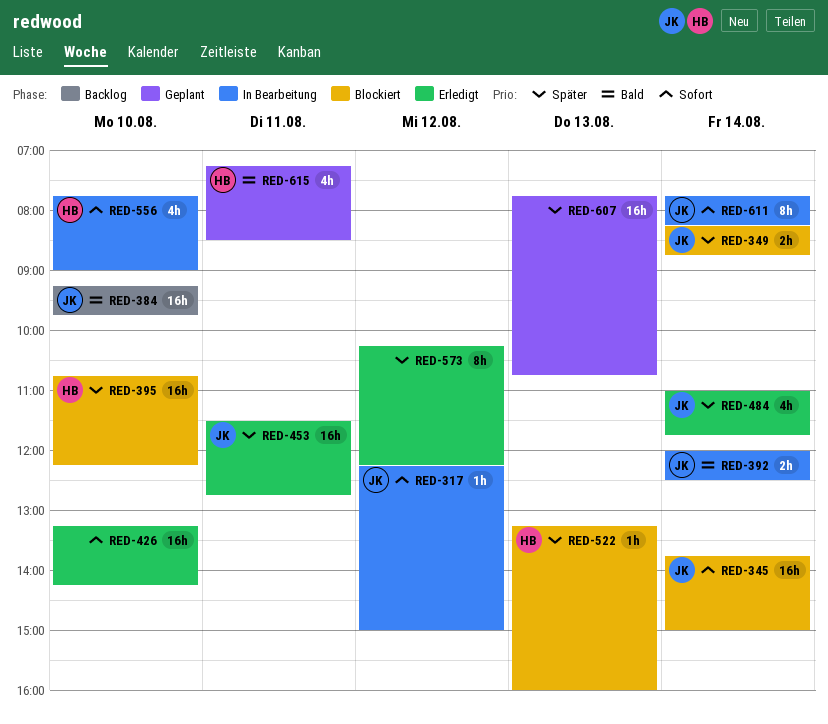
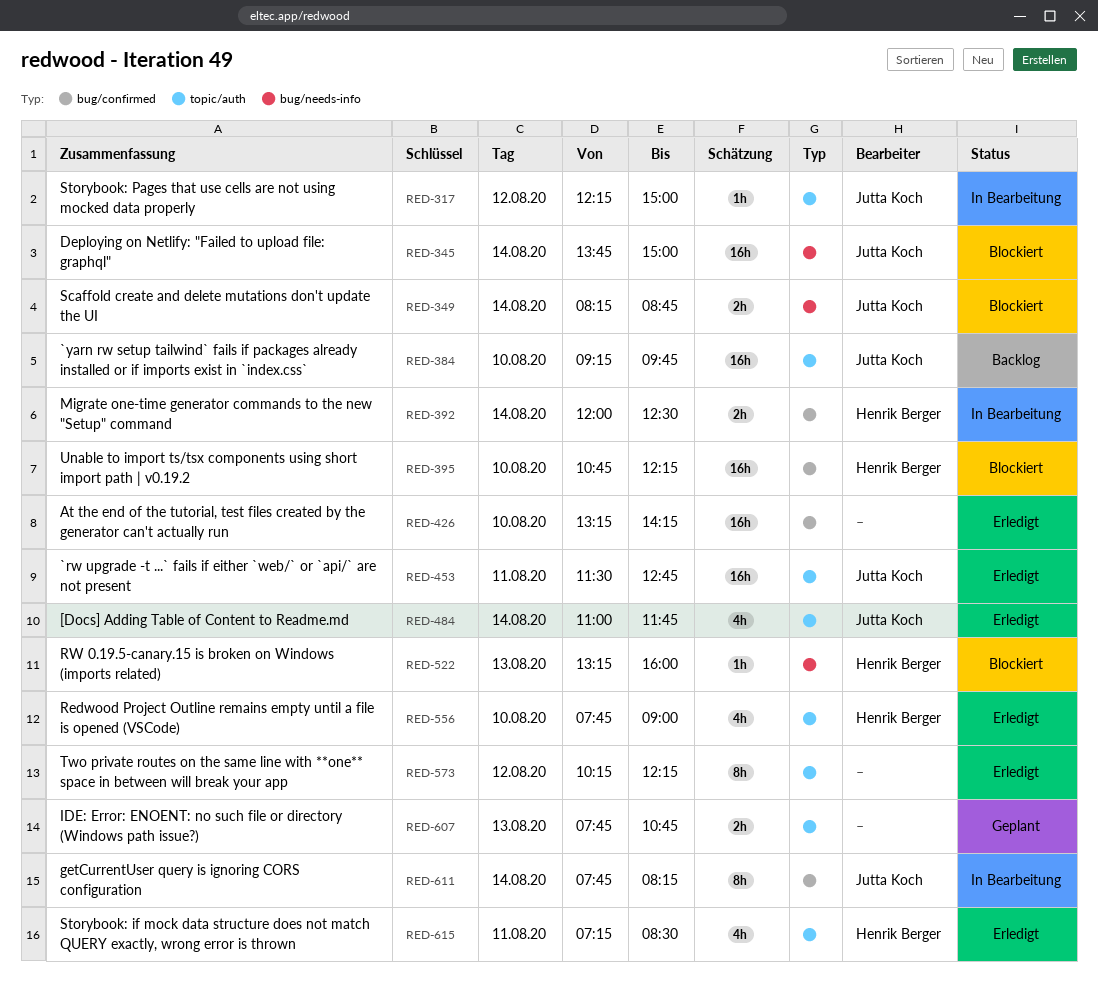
RED-392, owner: Jutta Koch -> Henrik Berger
RED-556, status: In Bearbeitung -> Erledigt
RED-607, estimate: 16h -> 2h
RED-615, status: Geplant -> Erledigt

